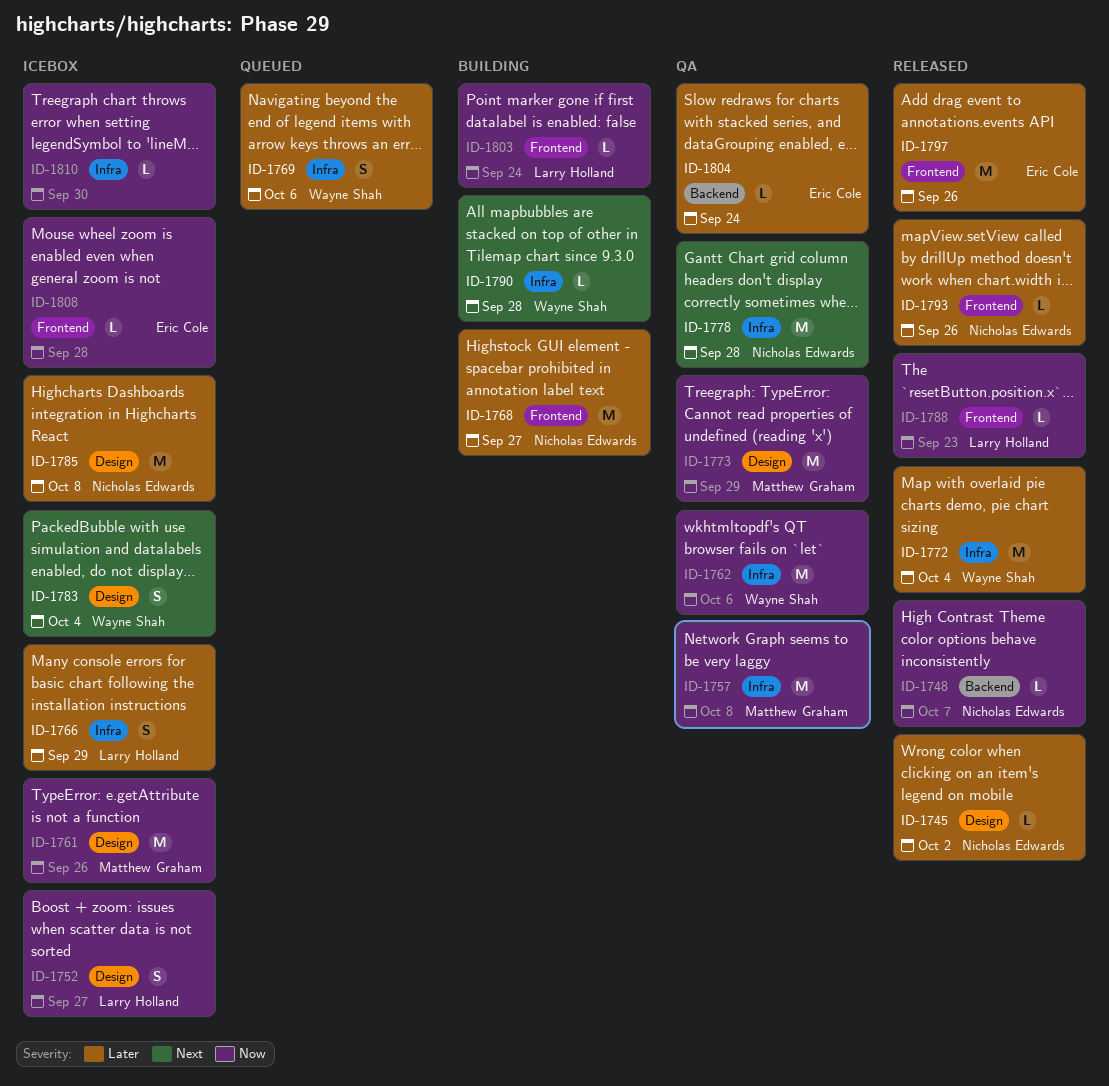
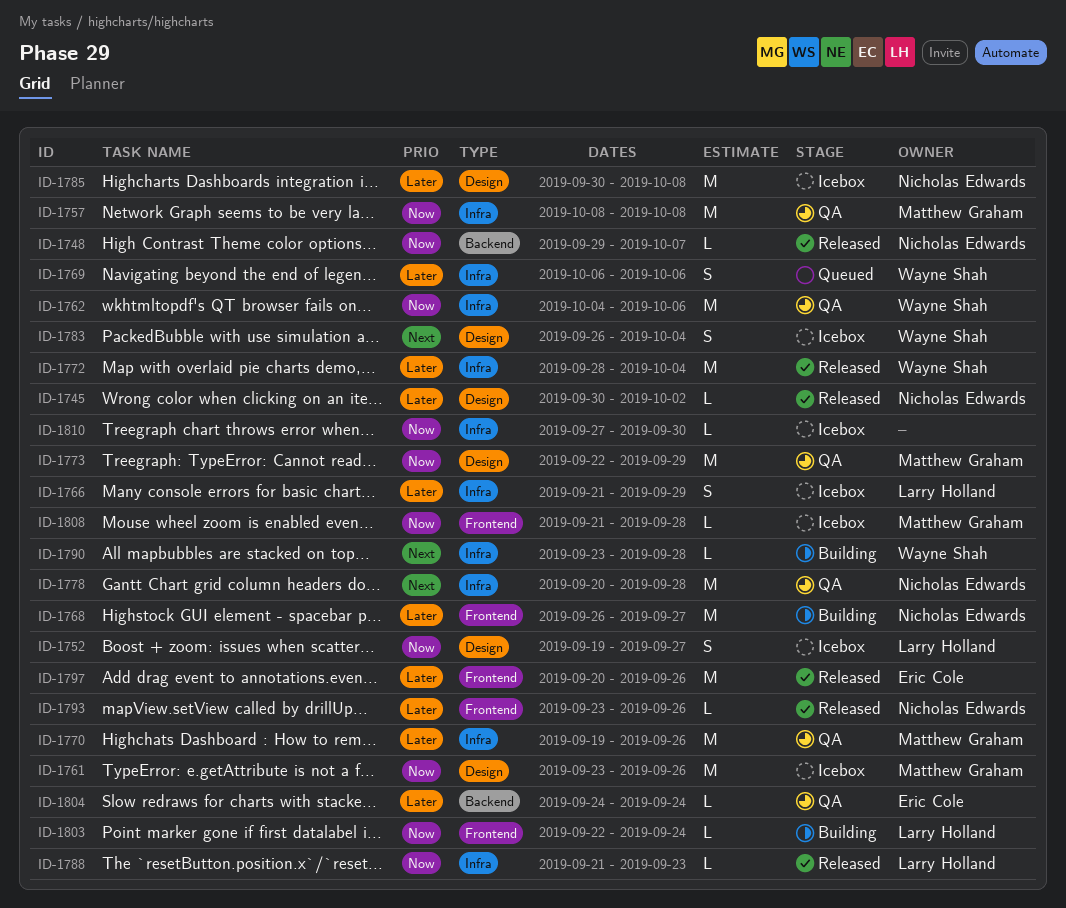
ID-1770: none -> present
ID-1788, label: Frontend -> Infra
ID-1808, owner: Eric Cole -> Matthew Graham

